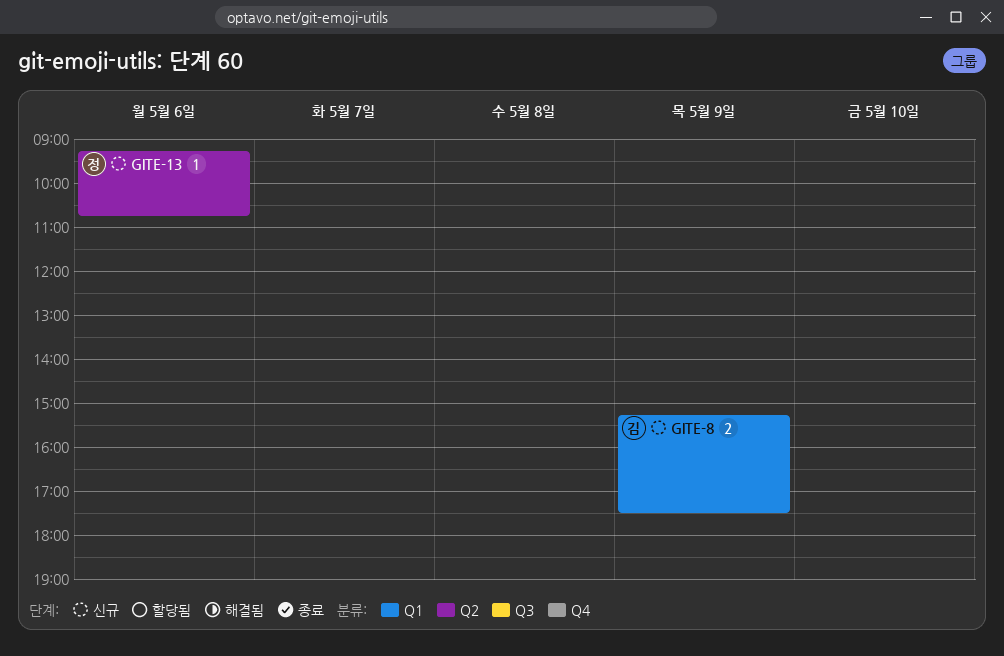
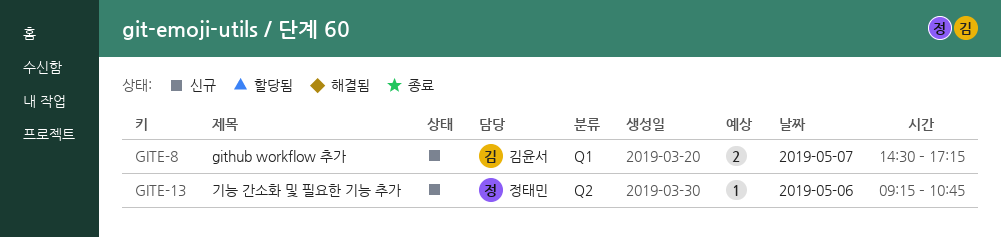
GITE-8, day: May 9 -> May 7
GITE-8, begins: 15:15 -> 14:30
GITE-8, ends: 17:30 -> 17:15

